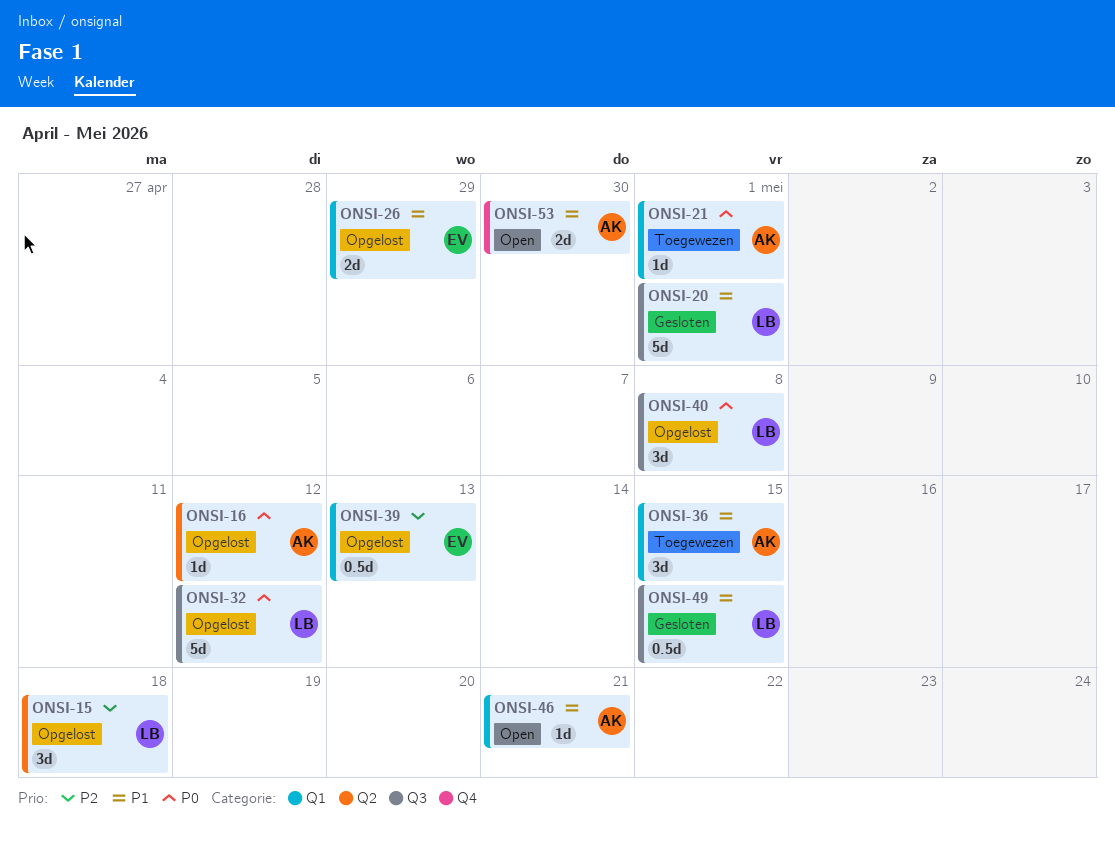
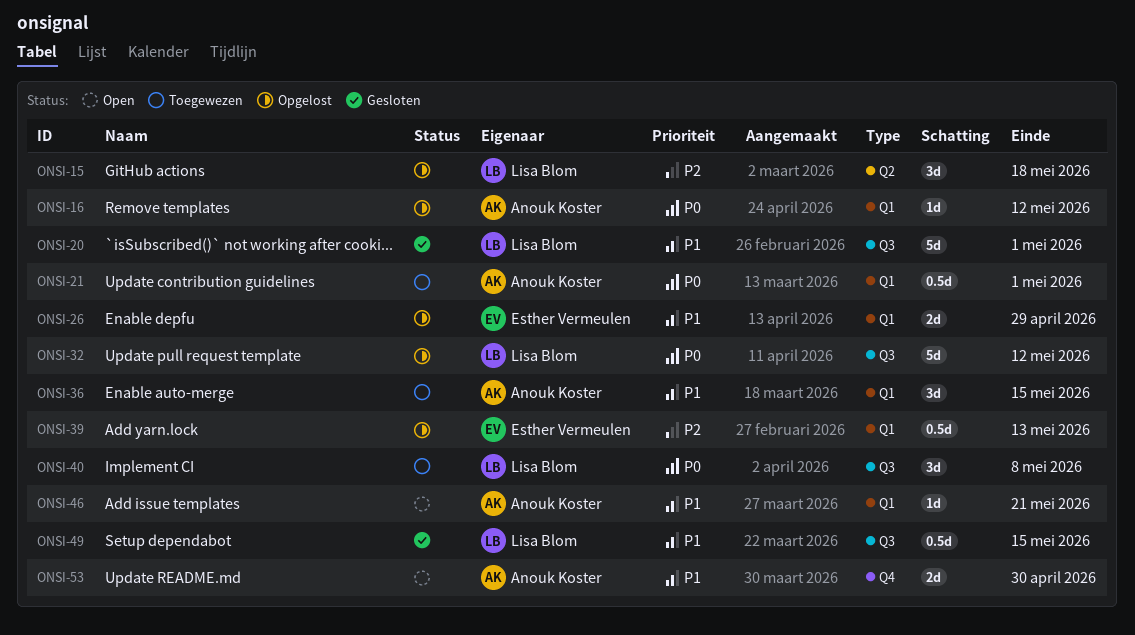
ONSI-16, label: Q2 -> Q1
ONSI-21, estimate: 1d -> 0.5d
ONSI-40, status: Opgelost -> Toegewezen

